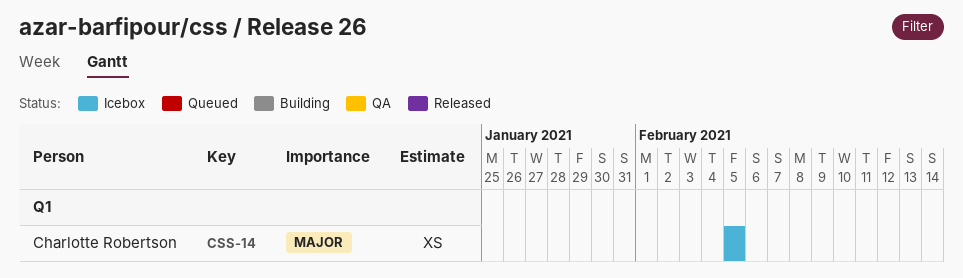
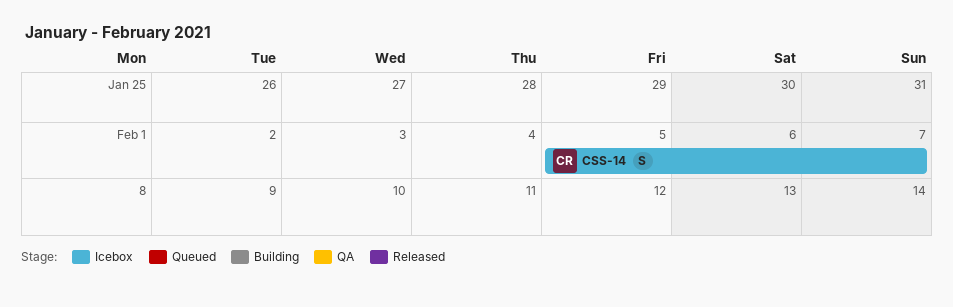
CSS-14, estimate: XS -> S
CSS-14, due: Feb 5 -> Feb 7

